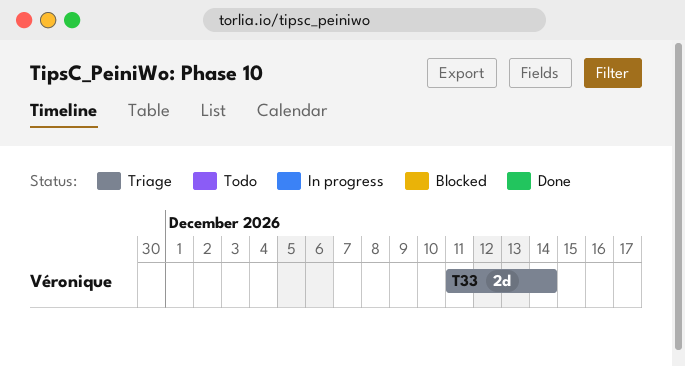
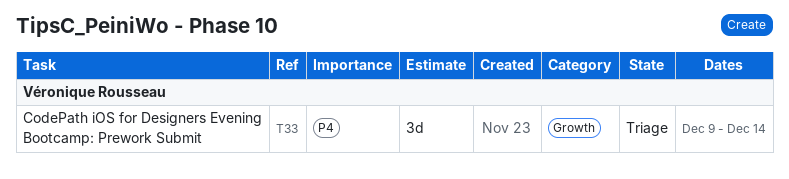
T33, estimate: 2d -> 3d
T33, start: Dec 11 -> Dec 9

